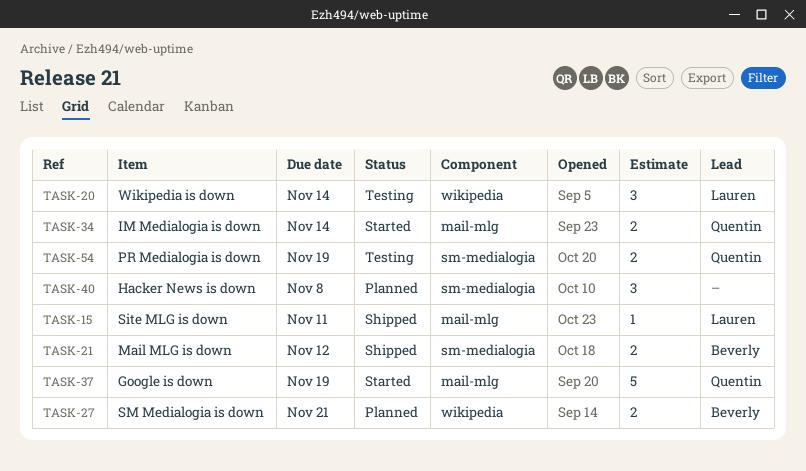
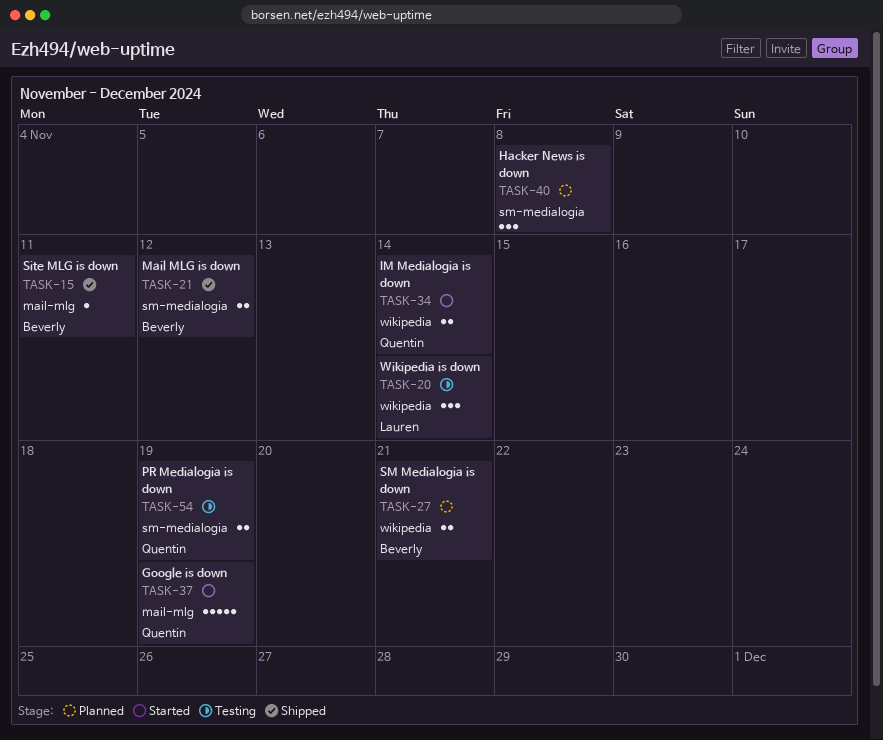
TASK-15, owner: Lauren -> Beverly
TASK-34, label: mail-mlg -> wikipedia

